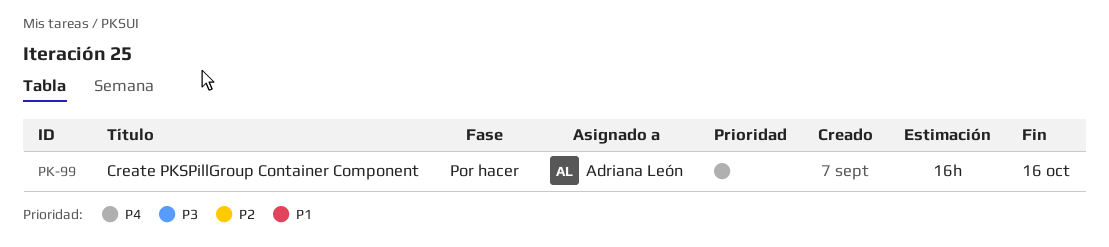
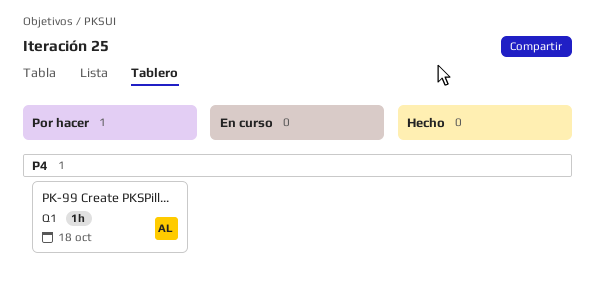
PK-99, estimate: 16h -> 1h
PK-99, due: Oct 16 -> Oct 18

